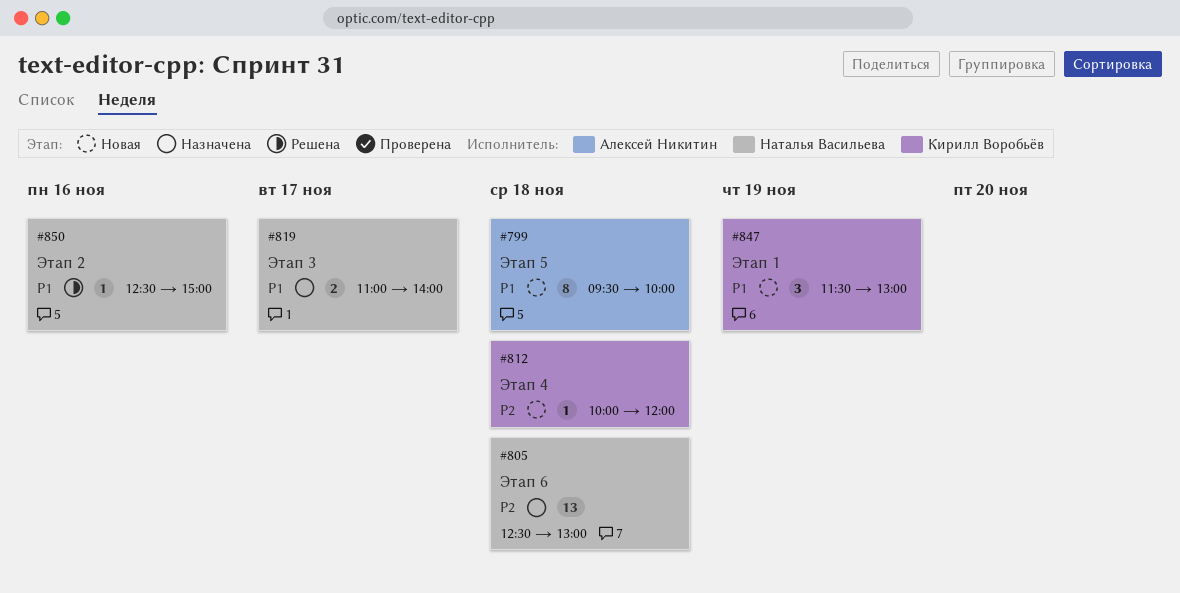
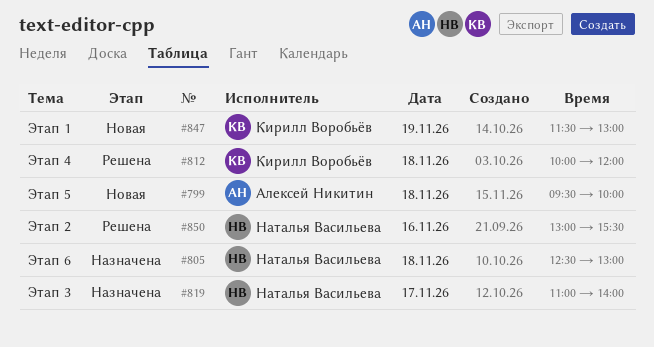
#812, status: Новая -> Решена
#850, begins: 12:30 -> 13:00
#850, ends: 15:00 -> 15:30

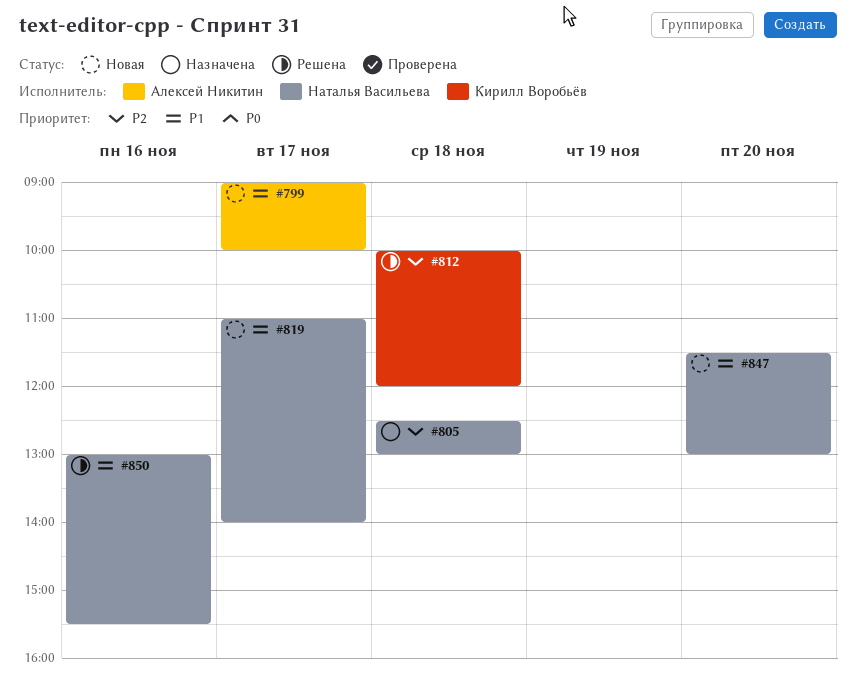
#799, day: Nov 18 -> Nov 17
#799, begins: 09:30 -> 09:00
#819, status: Назначена -> Новая
#847, owner: Кирилл Воробьёв -> Наталья Васильева
#847, day: Nov 19 -> Nov 20

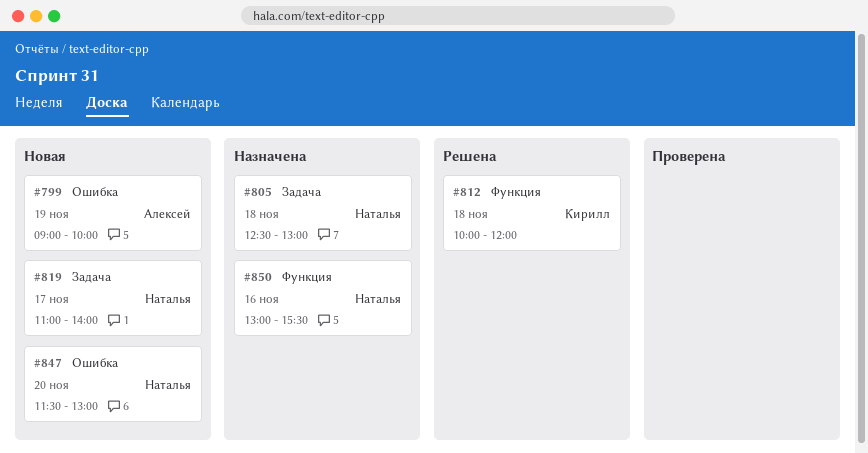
#799, day: Nov 17 -> Nov 19
#850, status: Решена -> Назначена

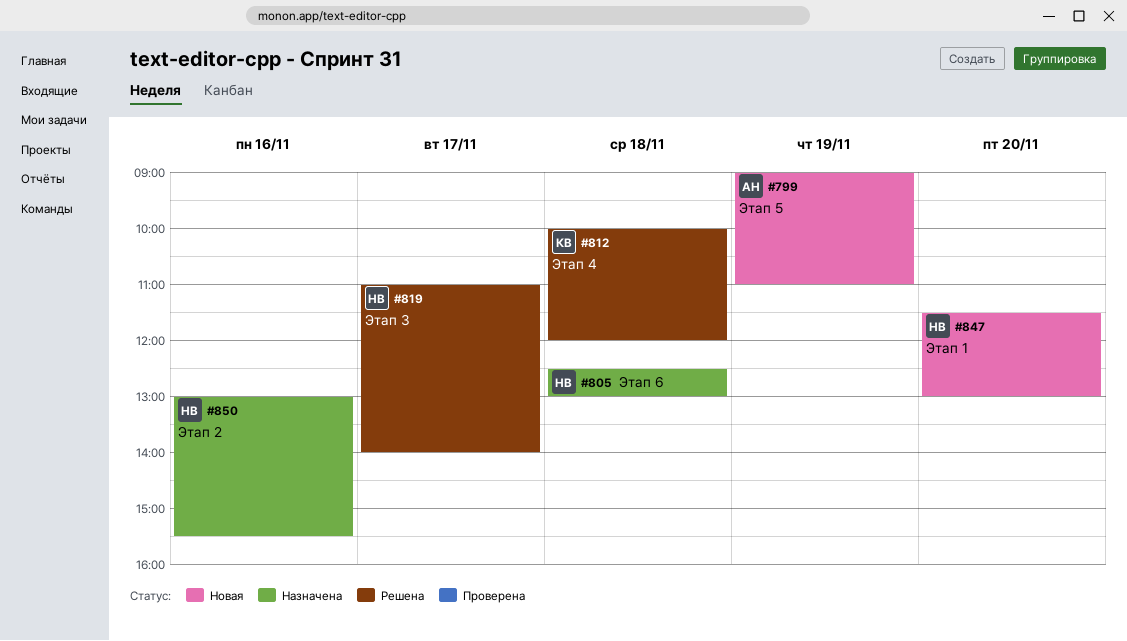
#799, ends: 10:00 -> 11:00
#819, status: Новая -> Решена

